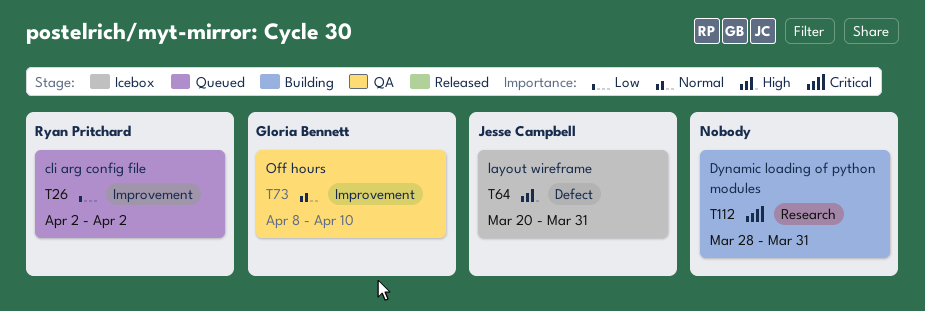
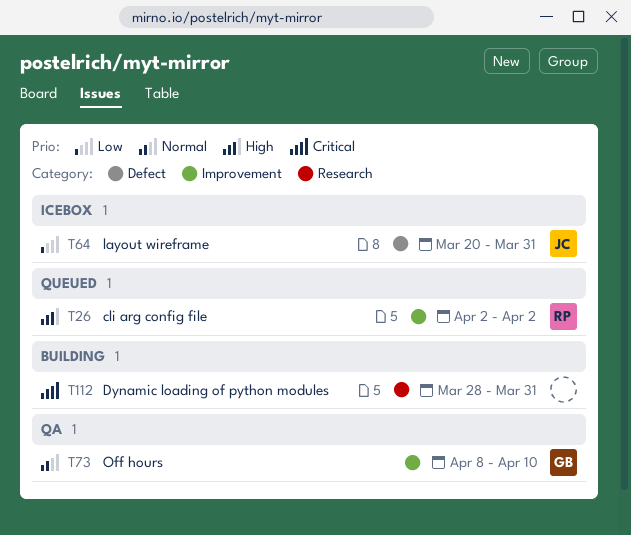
T26, priority: Low -> High
T64, priority: High -> Low

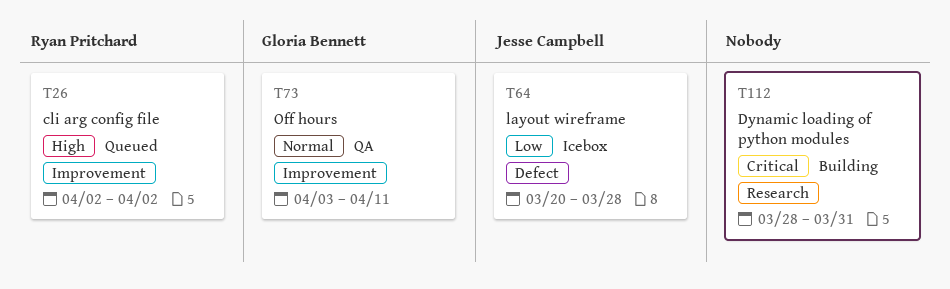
T64, due: Mar 31 -> Mar 28
T73, start: Apr 8 -> Apr 3
T73, due: Apr 10 -> Apr 11

